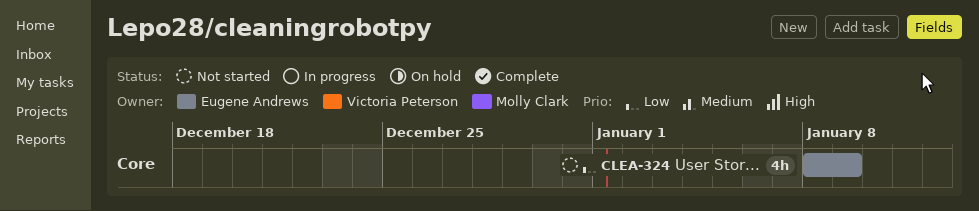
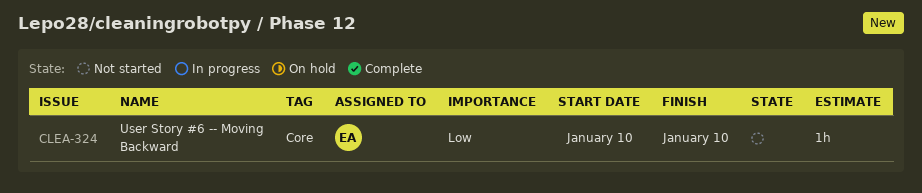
CLEA-324, estimate: 4h -> 1h
CLEA-324, start: Jan 8 -> Jan 10
CLEA-324, due: Jan 9 -> Jan 10

